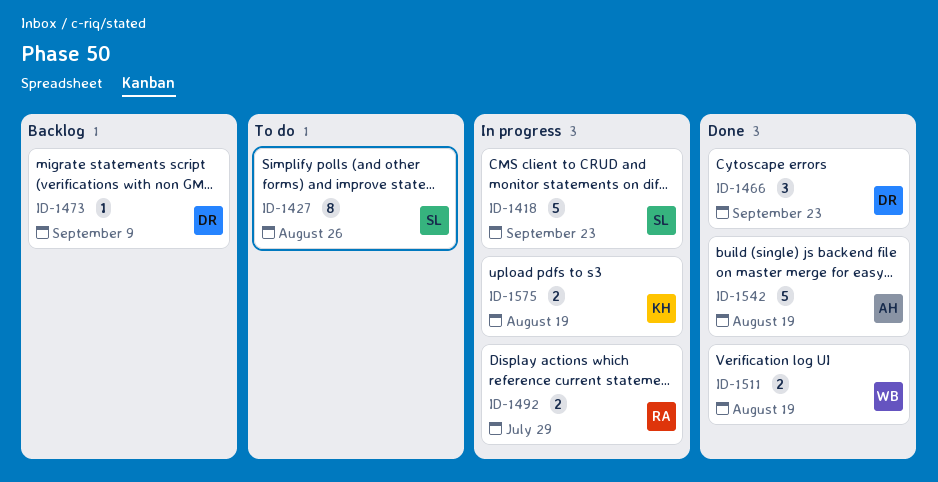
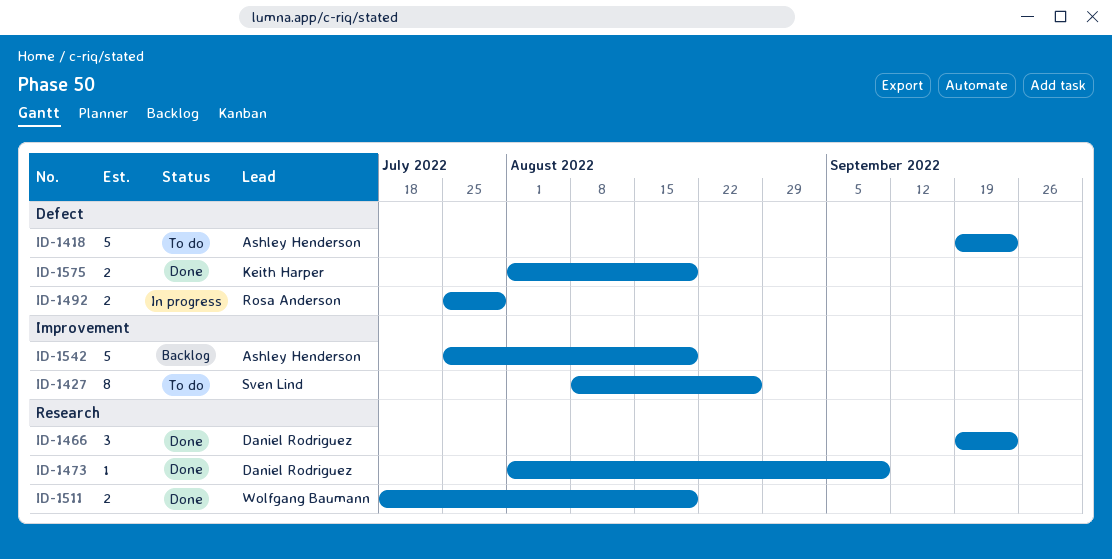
ID-1418, status: In progress -> To do
ID-1418, owner: Sven Lind -> Ashley Henderson
ID-1473, status: Backlog -> Done
ID-1542, status: Done -> Backlog
ID-1575, status: In progress -> Done

